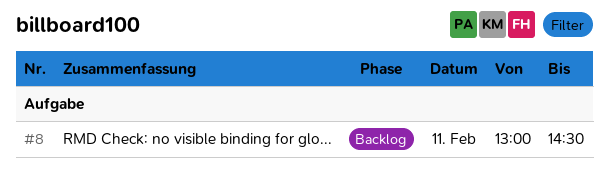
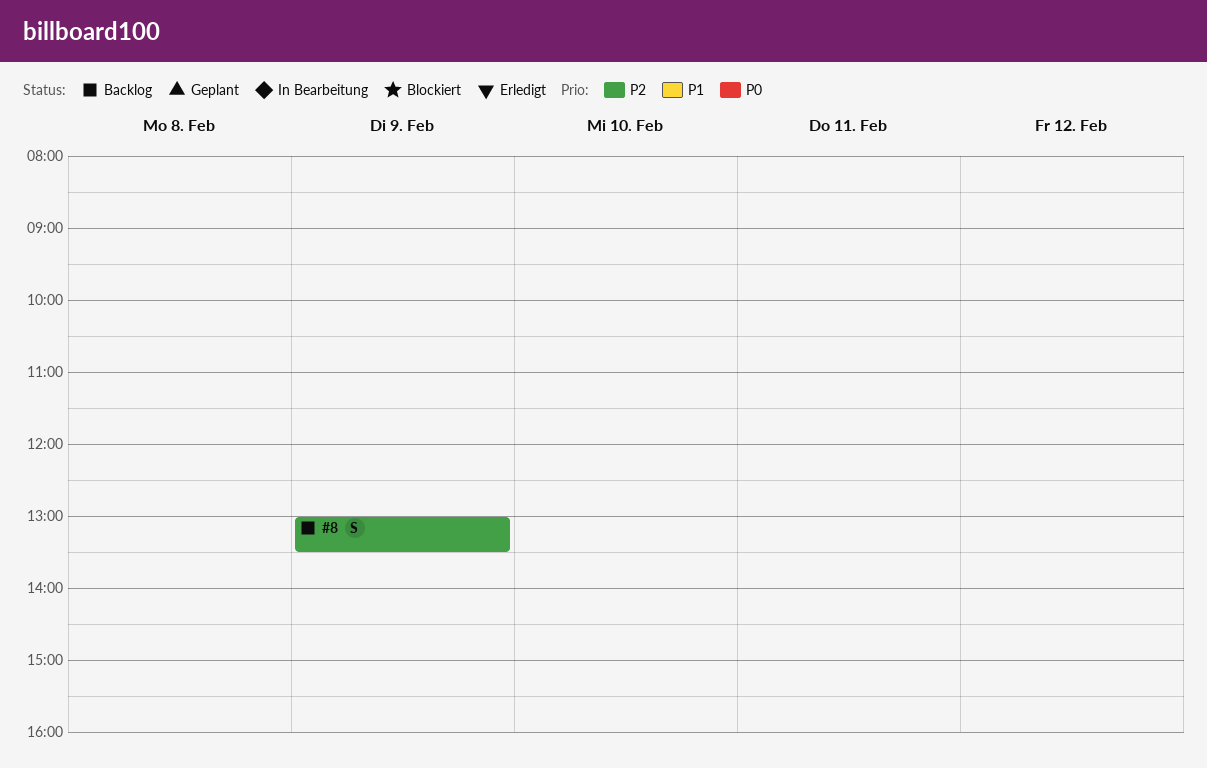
#8, day: Feb 11 -> Feb 9
#8, ends: 14:30 -> 13:30

